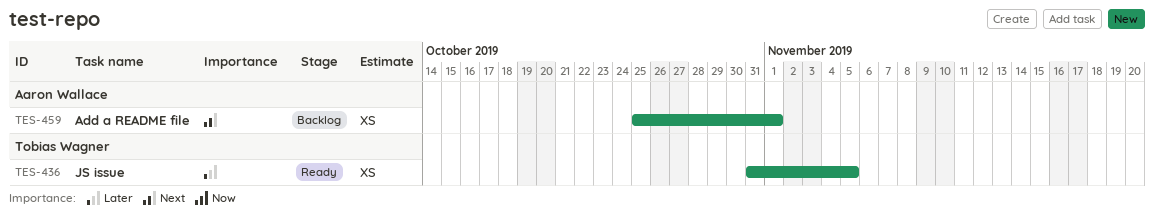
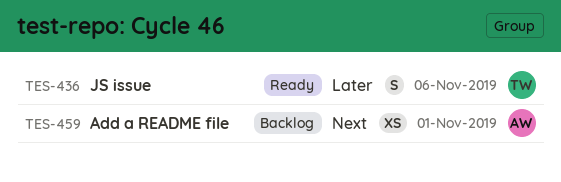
TES-436, estimate: XS -> S
TES-436, due: Nov 5 -> Nov 6

